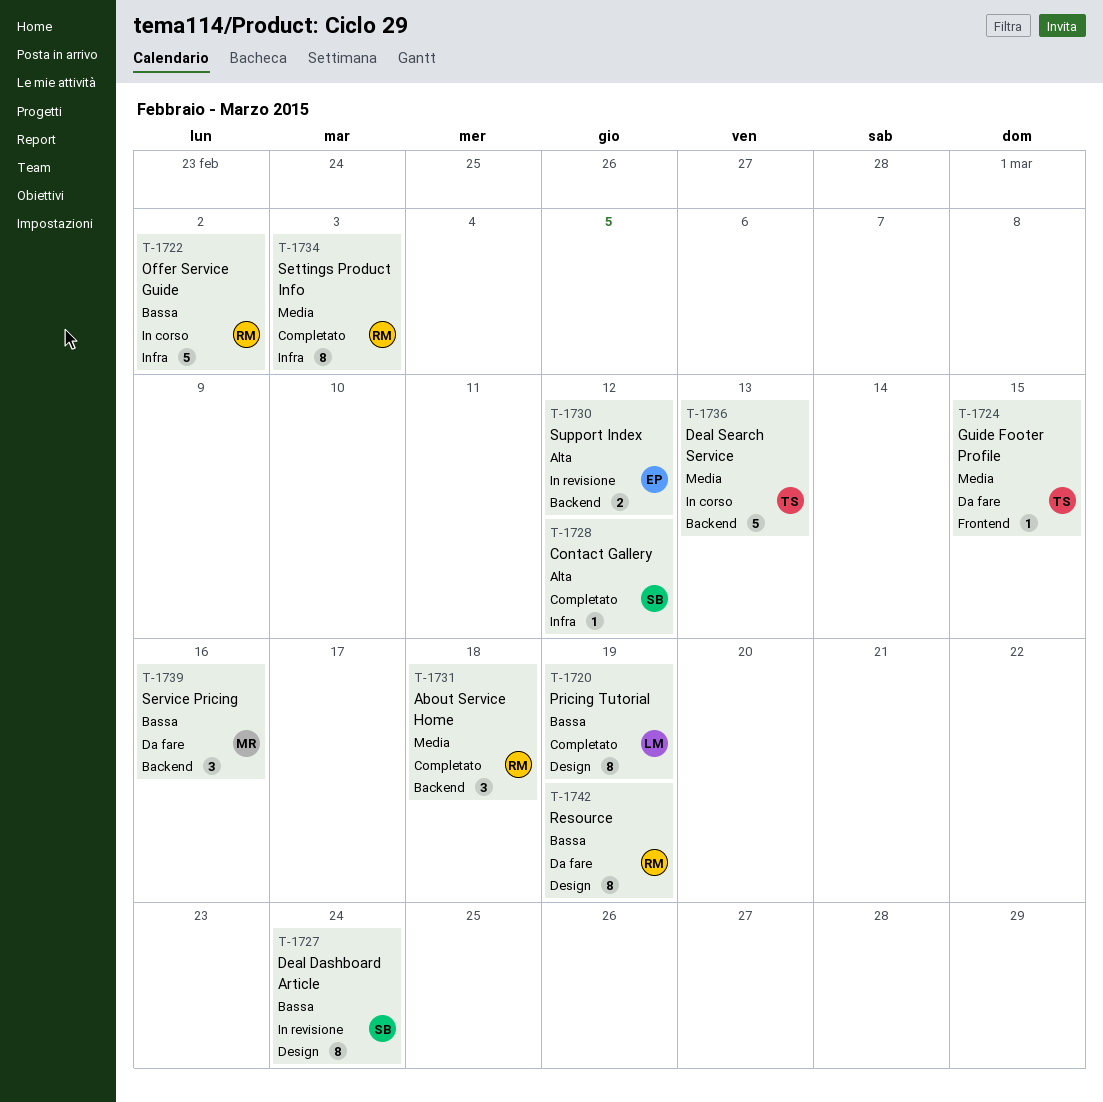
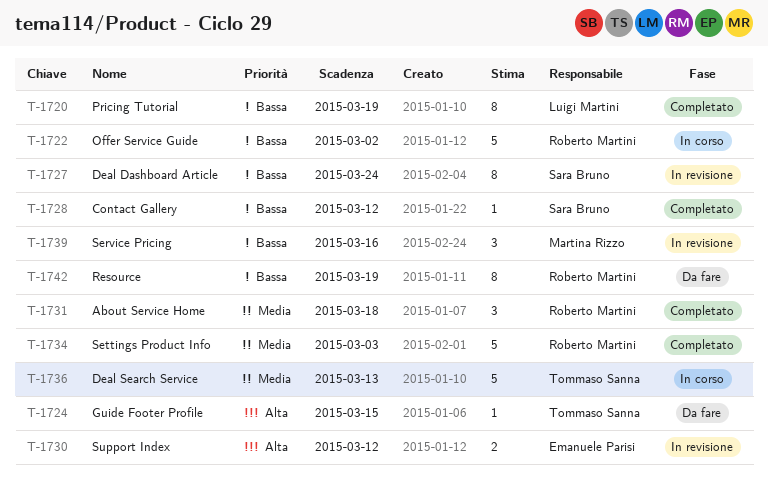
T-1724, priority: Media -> Alta
T-1728, priority: Alta -> Bassa
T-1734, estimate: 8 -> 5
T-1739, status: Da fare -> In revisione

